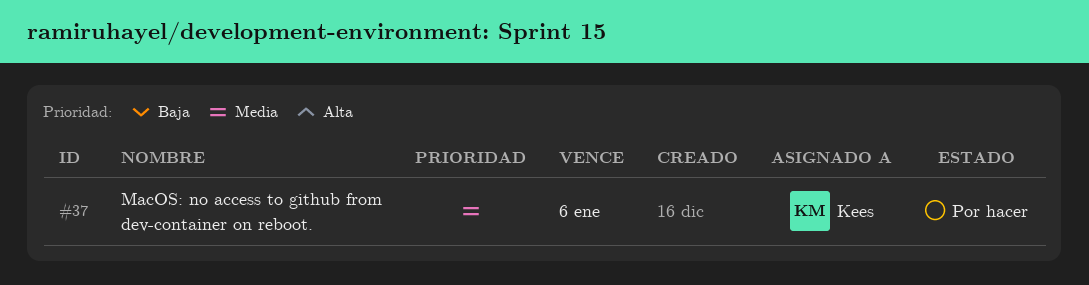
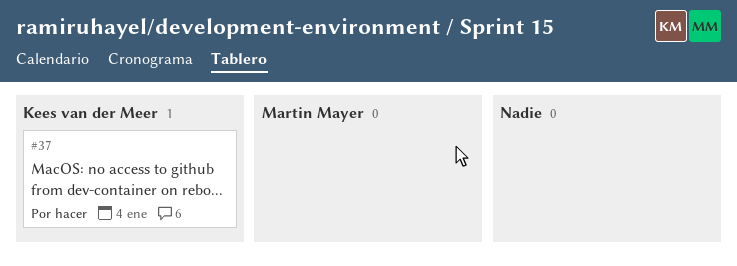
#37, due: Jan 6 -> Jan 4

